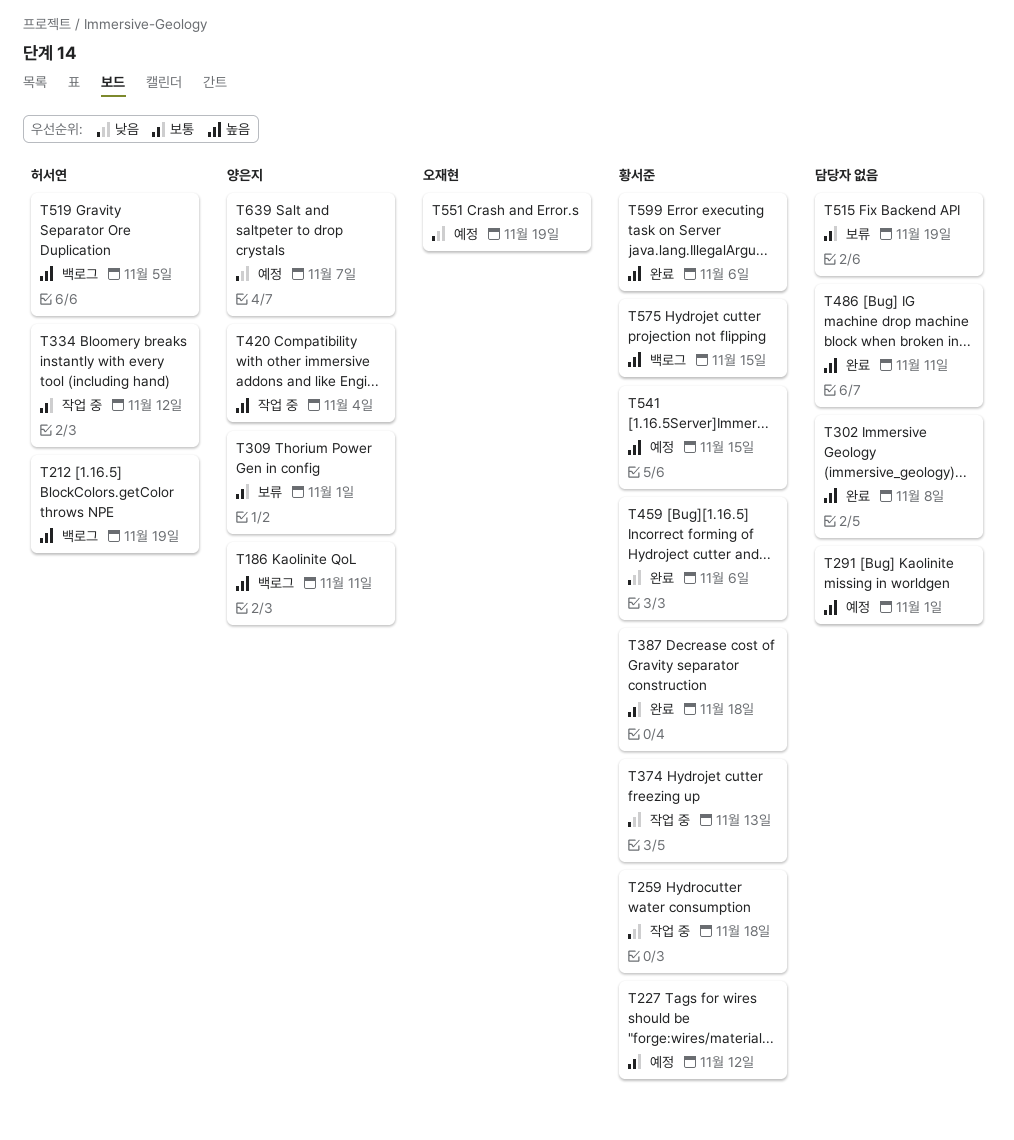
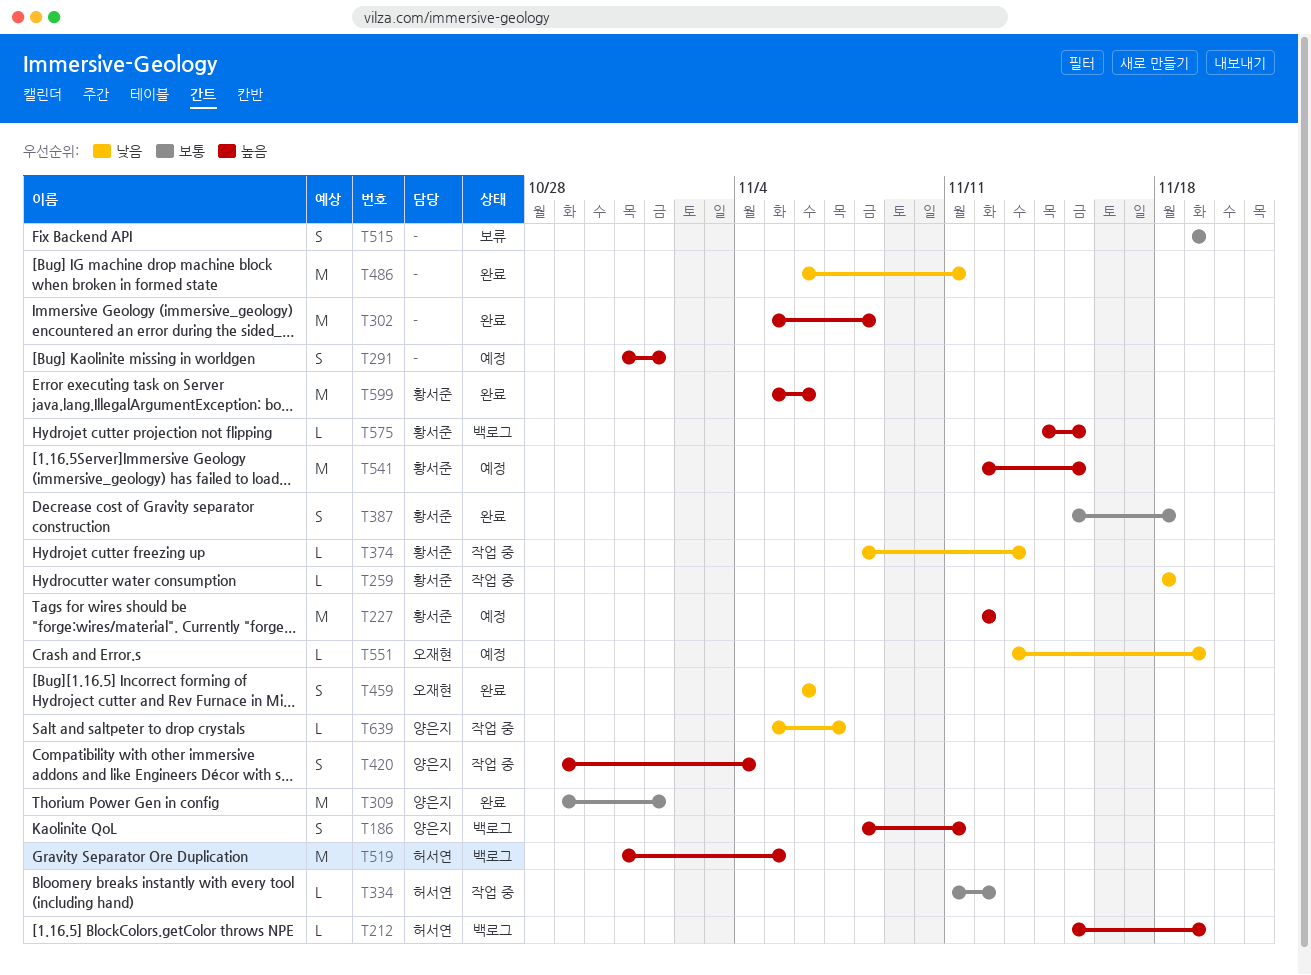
T227, priority: 보통 -> 높음
T309, status: 보류 -> 완료
T459, owner: 황서준 -> 오재현
T486, priority: 높음 -> 낮음
T639, status: 예정 -> 작업 중

